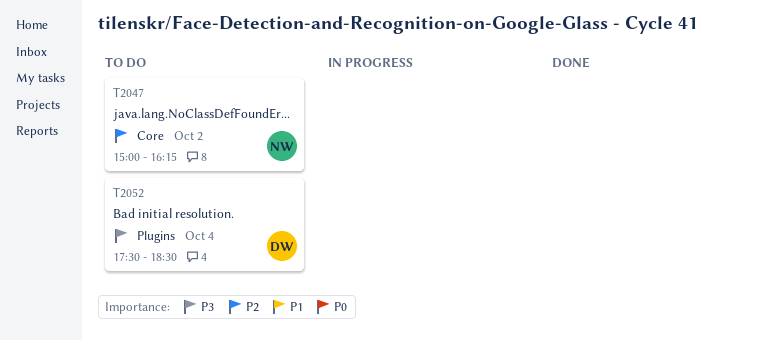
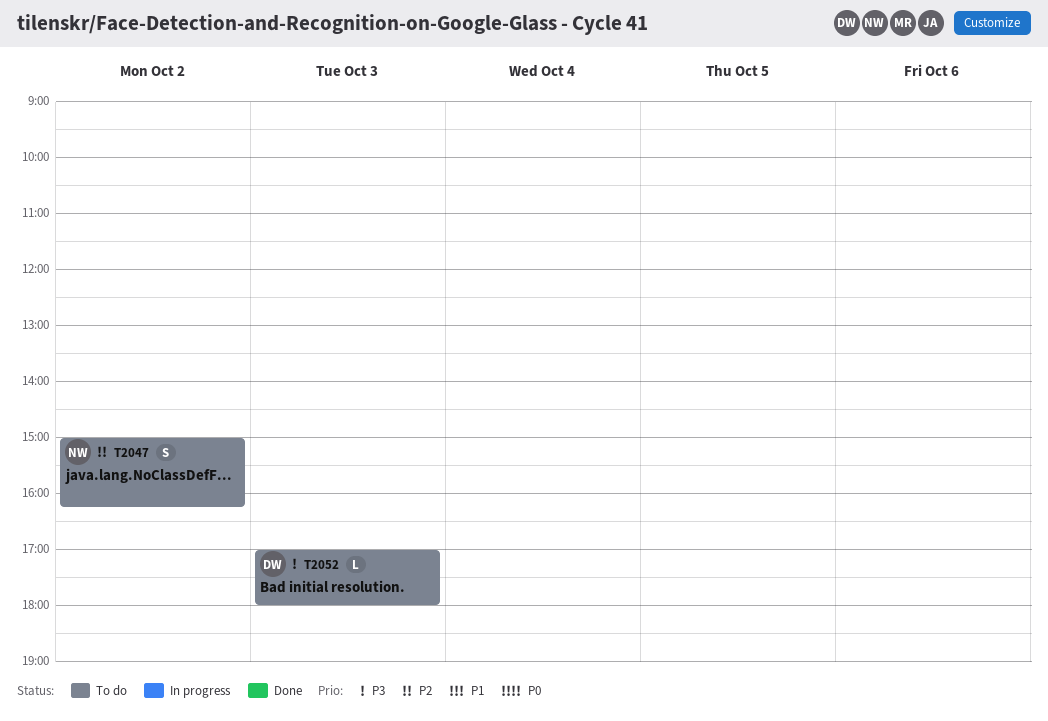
T2052, day: Oct 4 -> Oct 3
T2052, begins: 17:30 -> 17:00
T2052, ends: 18:30 -> 18:00

